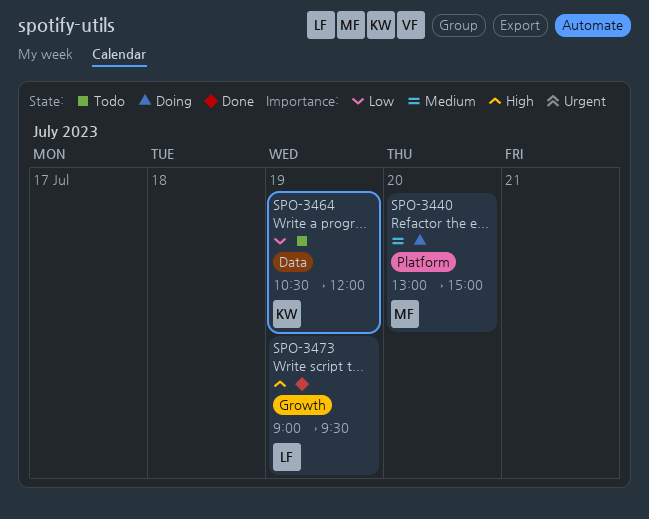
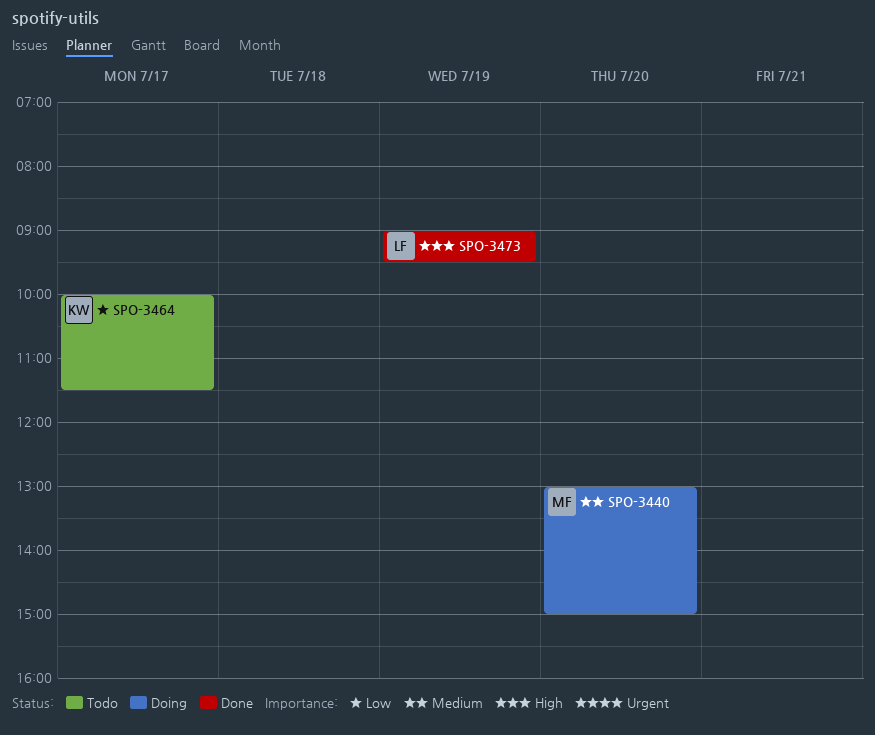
SPO-3464, day: Jul 19 -> Jul 17
SPO-3464, begins: 10:30 -> 10:00
SPO-3464, ends: 12:00 -> 11:30

